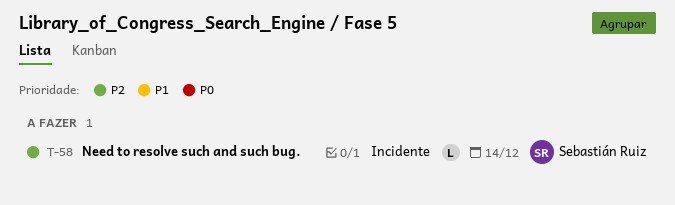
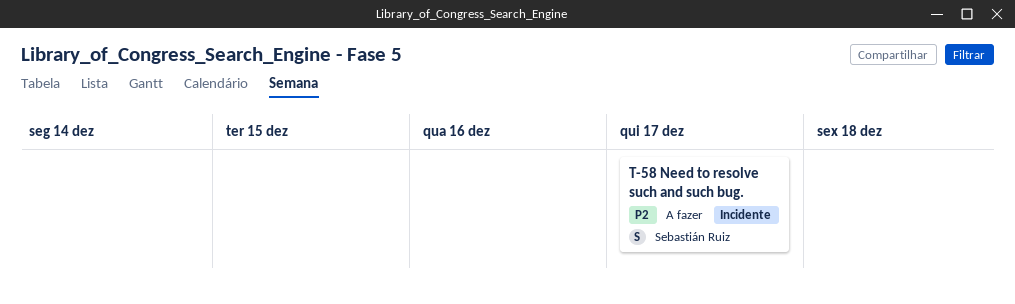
T-58, estimate: L -> S
T-58, due: Dec 14 -> Dec 17

